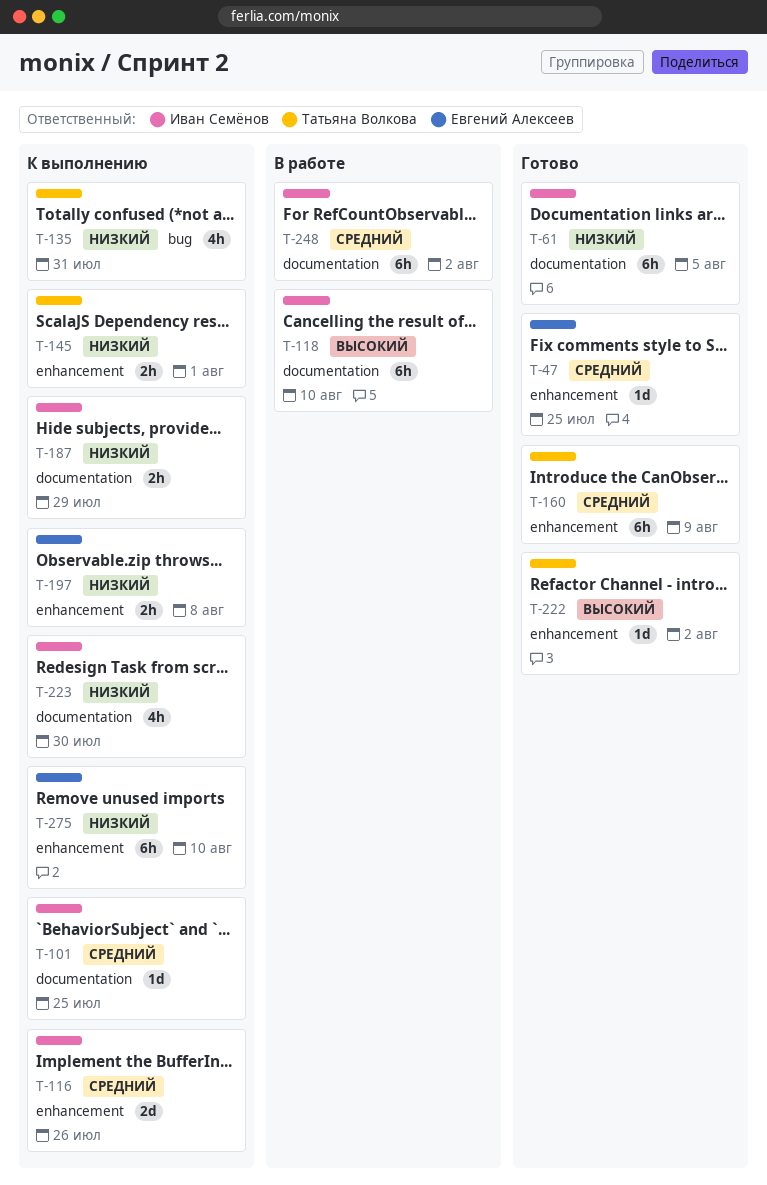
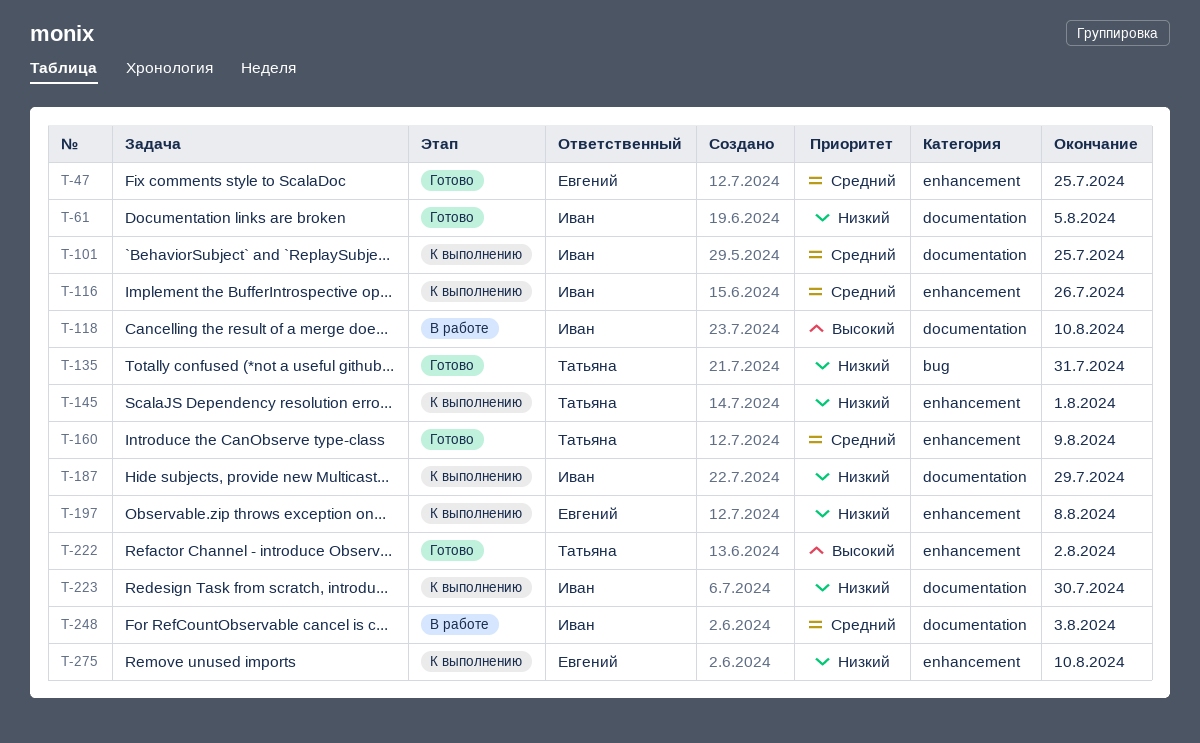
T-135, status: К выполнению -> Готово
T-248, due: Aug 2 -> Aug 3

